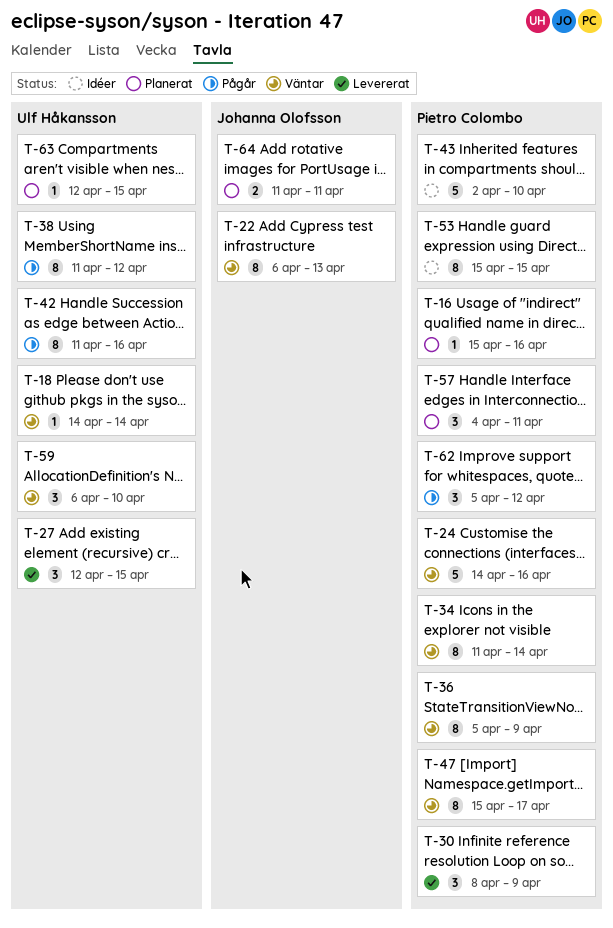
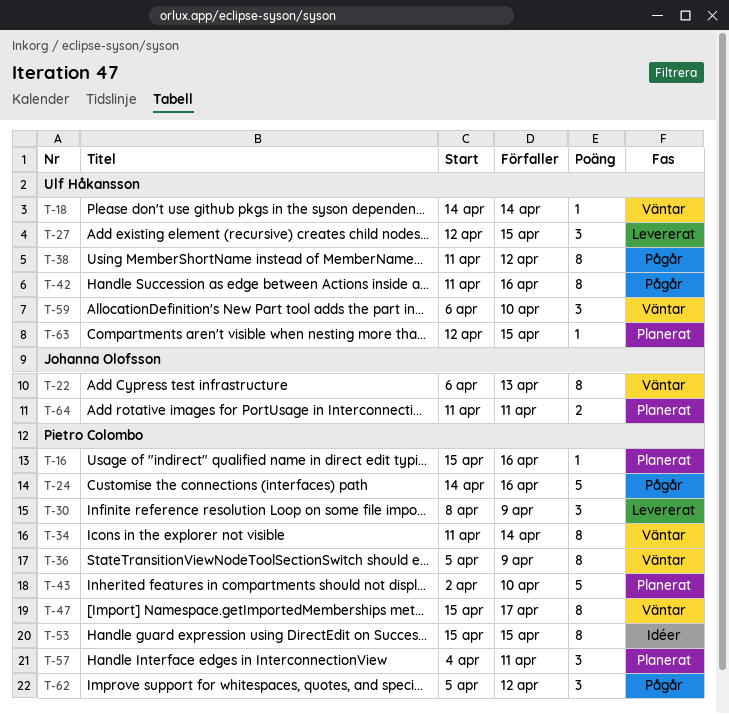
T-24, status: Väntar -> Pågår
T-43, status: Idéer -> Planerat

